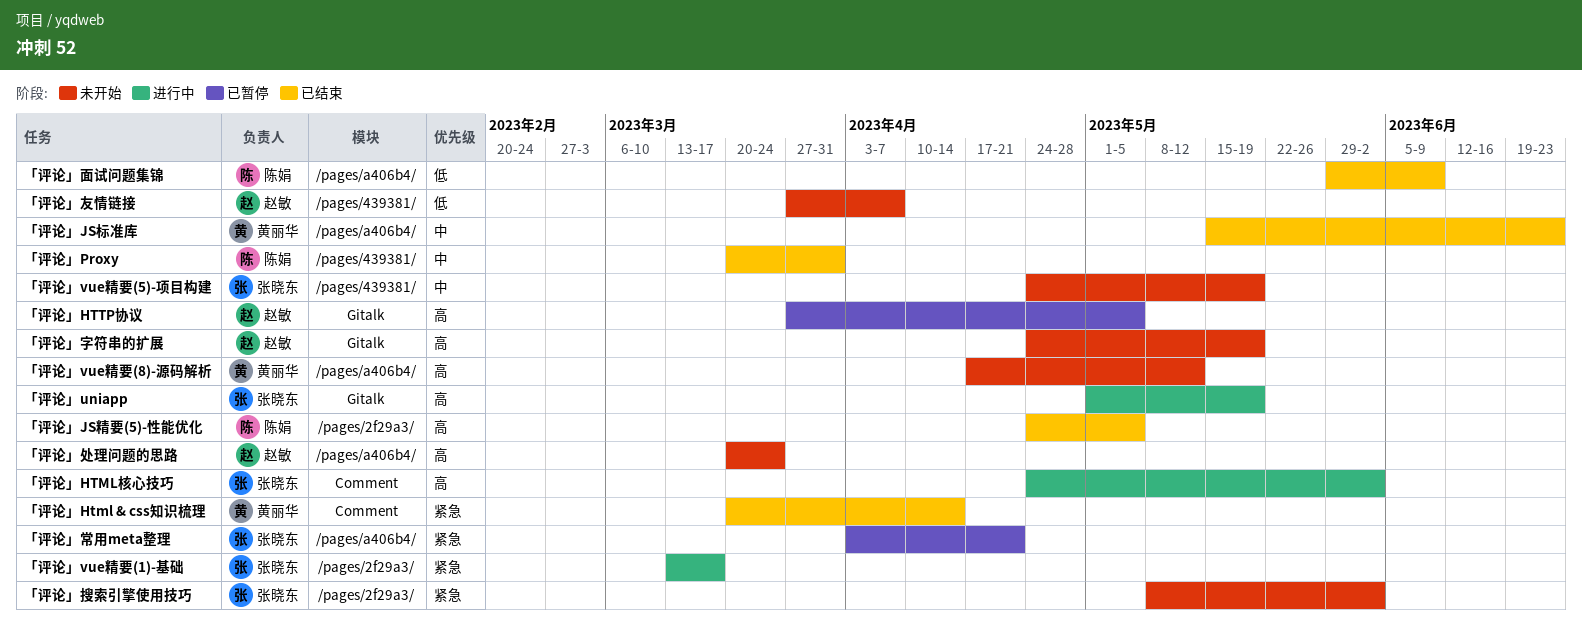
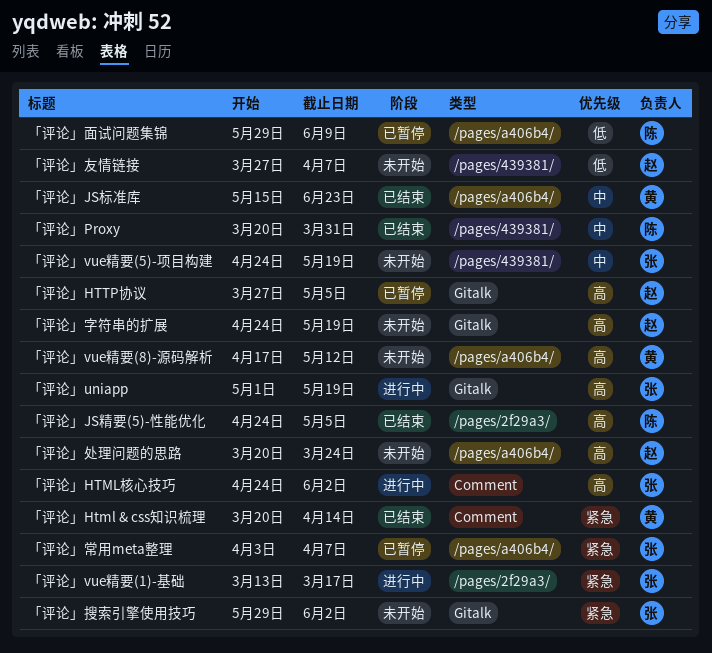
「评论」常用meta整理, due: Apr 21 -> Apr 7
「评论」搜索引擎使用技巧, label: /pages/2f29a3/ -> Gitalk
「评论」搜索引擎使用技巧, start: May 8 -> May 29
「评论」面试问题集锦, status: 已结束 -> 已暂停

